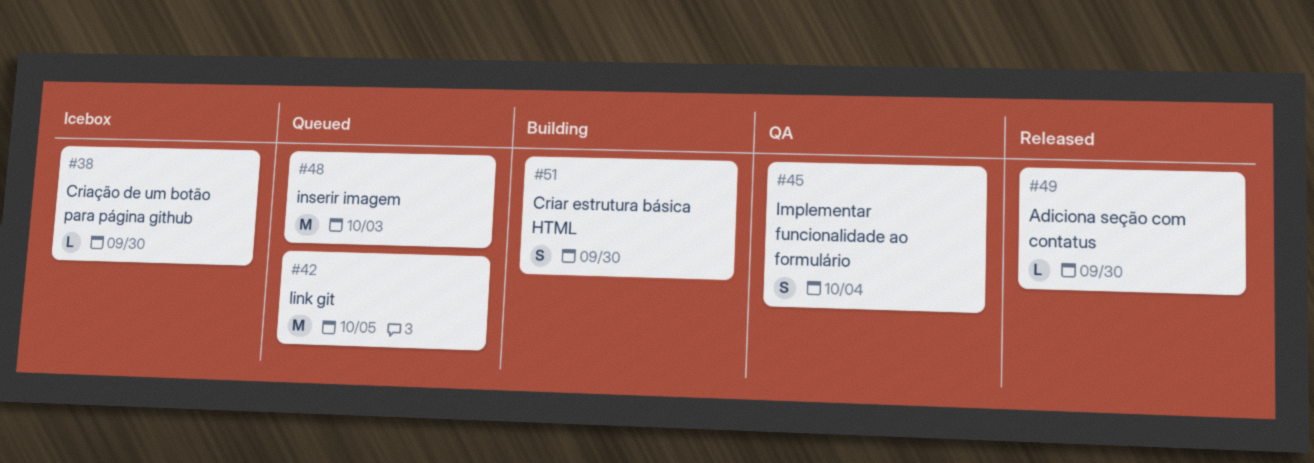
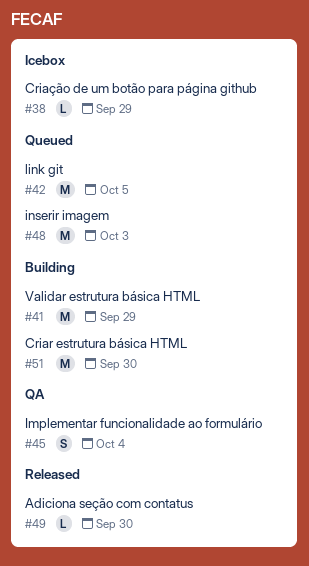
#38, due: Sep 30 -> Sep 29
#41: none -> present
#51, estimate: S -> M

